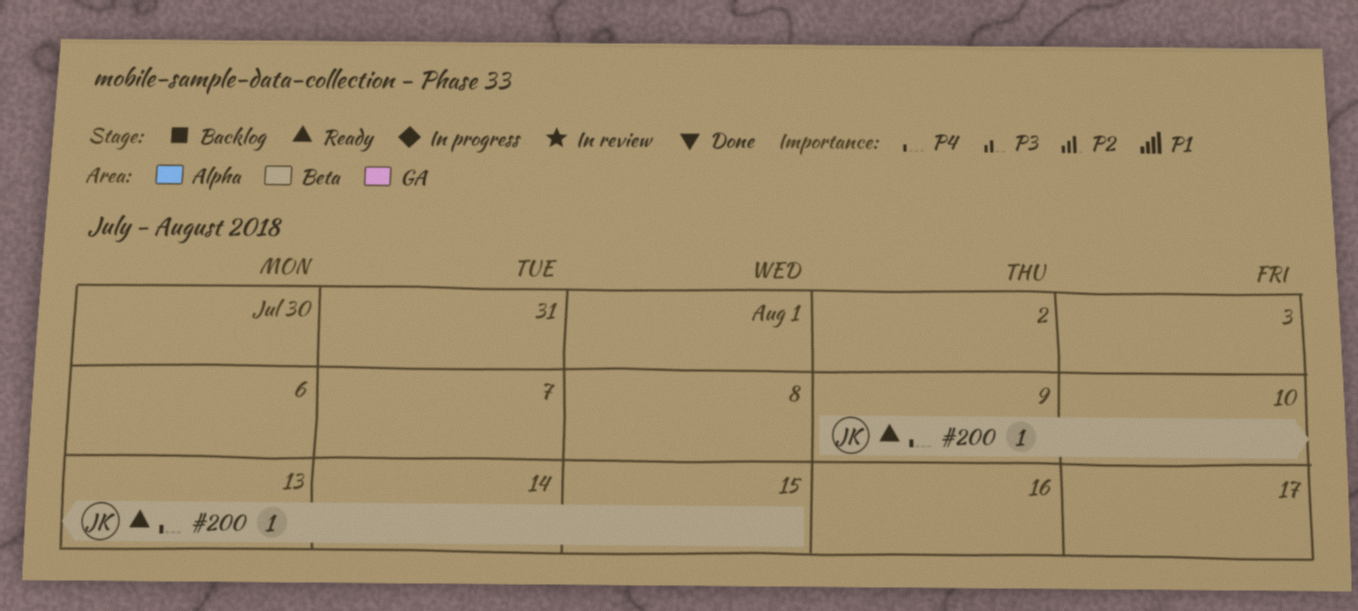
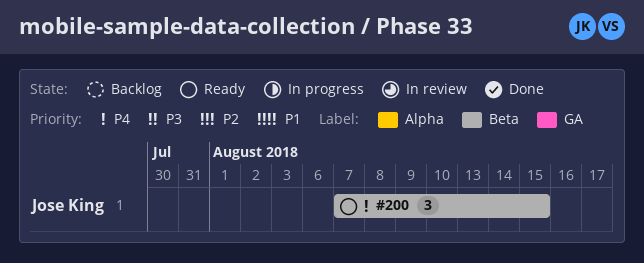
#200, estimate: 1 -> 3
#200, start: Aug 9 -> Aug 7

